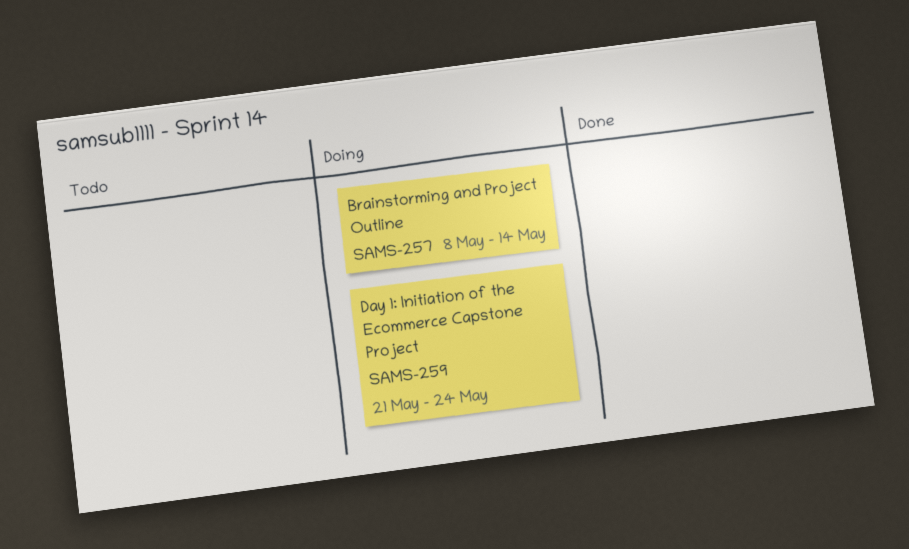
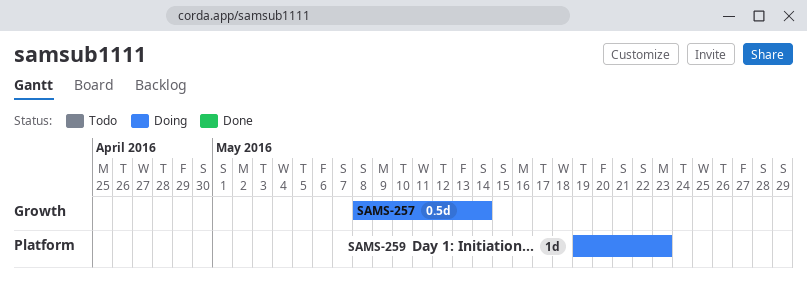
SAMS-259, start: May 21 -> May 19
SAMS-259, due: May 24 -> May 23

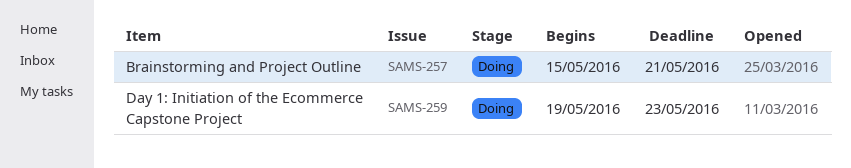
SAMS-257, start: May 8 -> May 15
SAMS-257, due: May 14 -> May 21

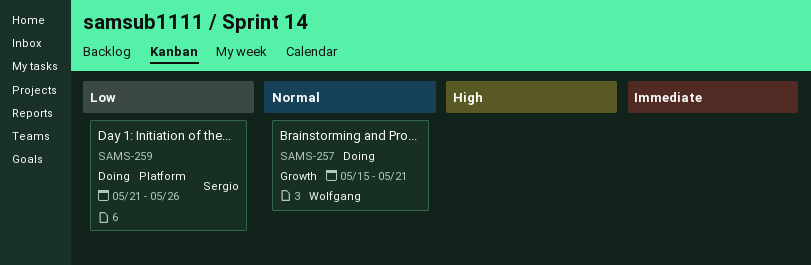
SAMS-259, start: May 19 -> May 21
SAMS-259, due: May 23 -> May 26

